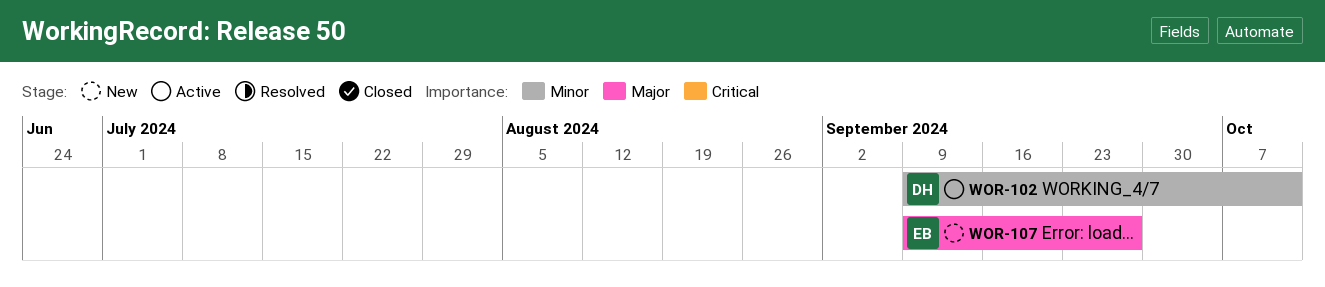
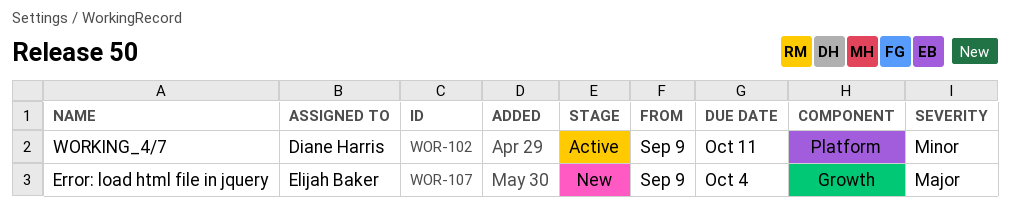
WOR-107, due: Sep 27 -> Oct 4

